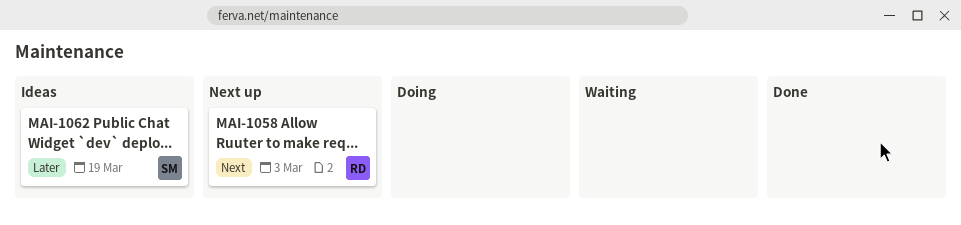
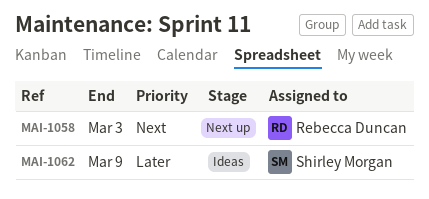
MAI-1062, due: Mar 19 -> Mar 9

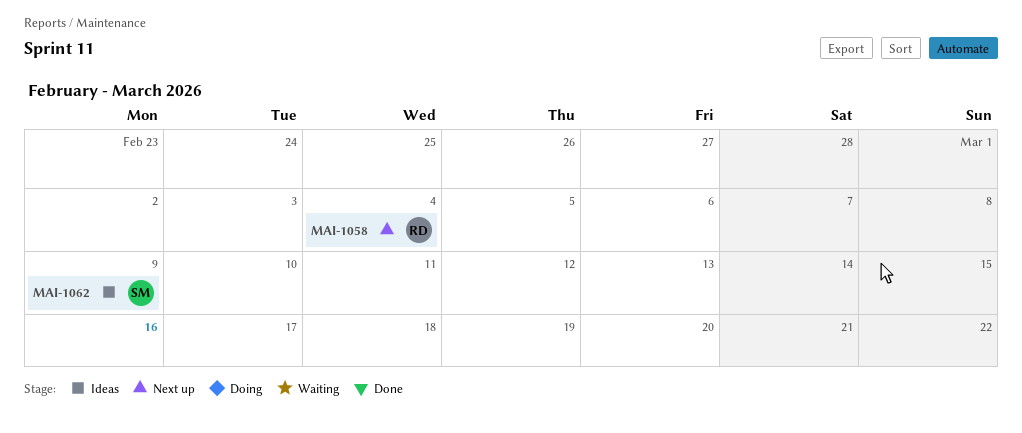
MAI-1058, due: Mar 3 -> Mar 4

